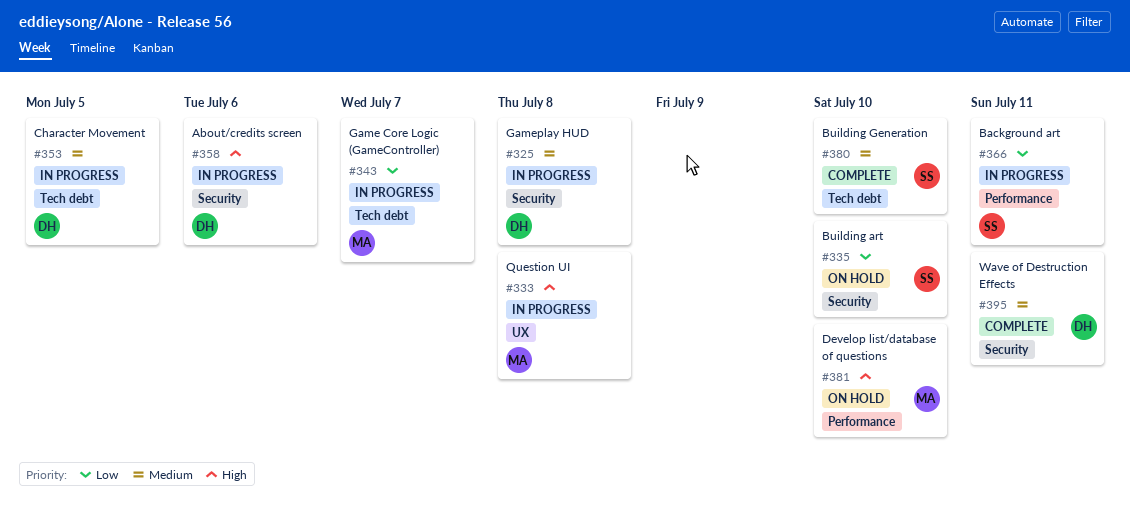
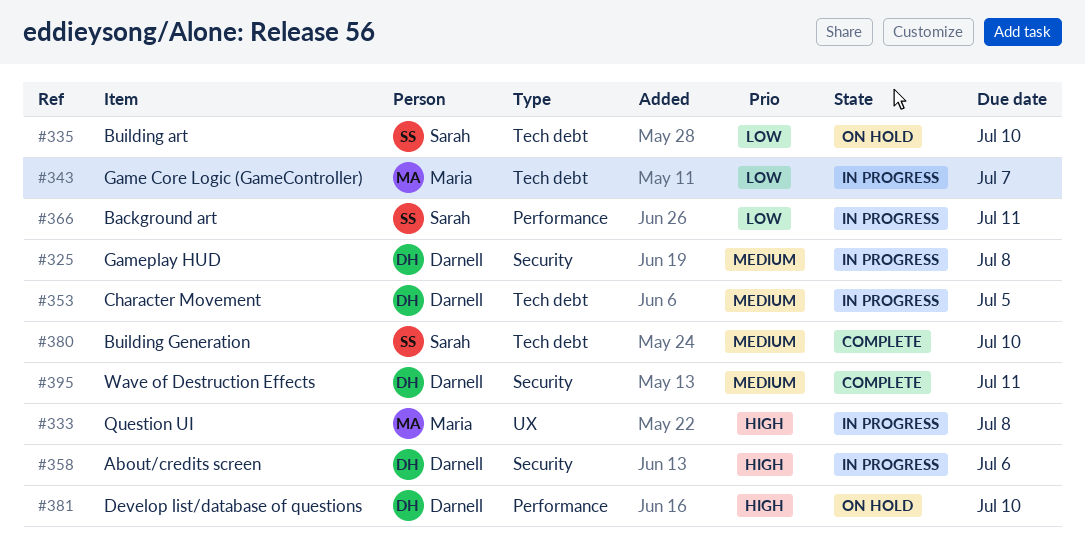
#335, label: Security -> Tech debt
#381, owner: Maria -> Darnell

